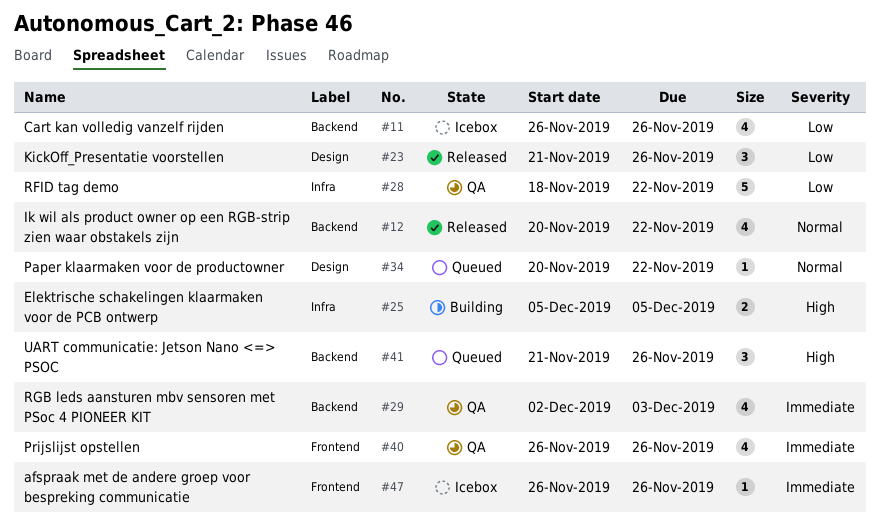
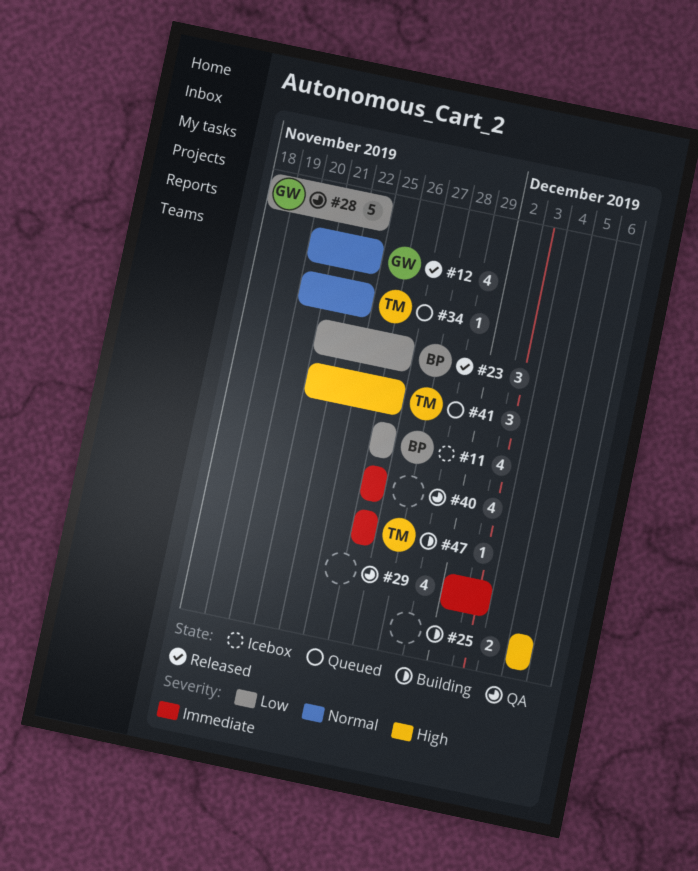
#47, status: Icebox -> Building

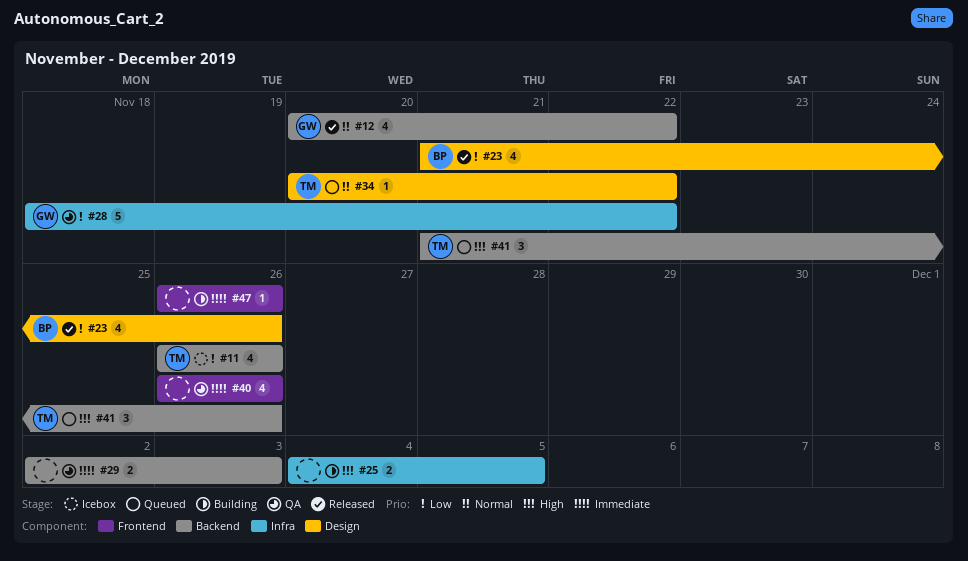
#11, owner: BP -> TM
#23, estimate: 3 -> 4
#25, start: Dec 5 -> Dec 4
#29, estimate: 4 -> 2
#47, owner: TM -> none

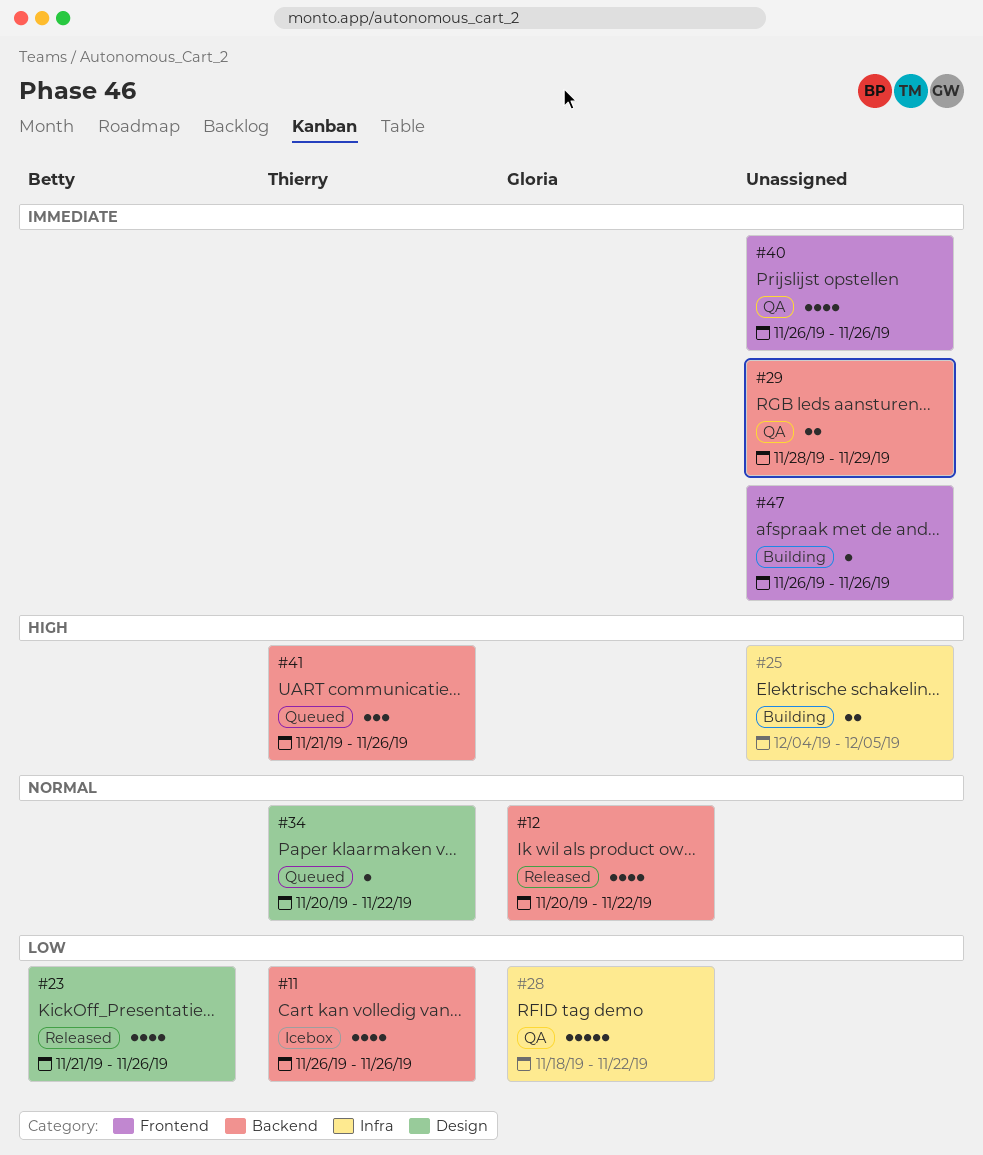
#29, start: Dec 2 -> Nov 28
#29, due: Dec 3 -> Nov 29

